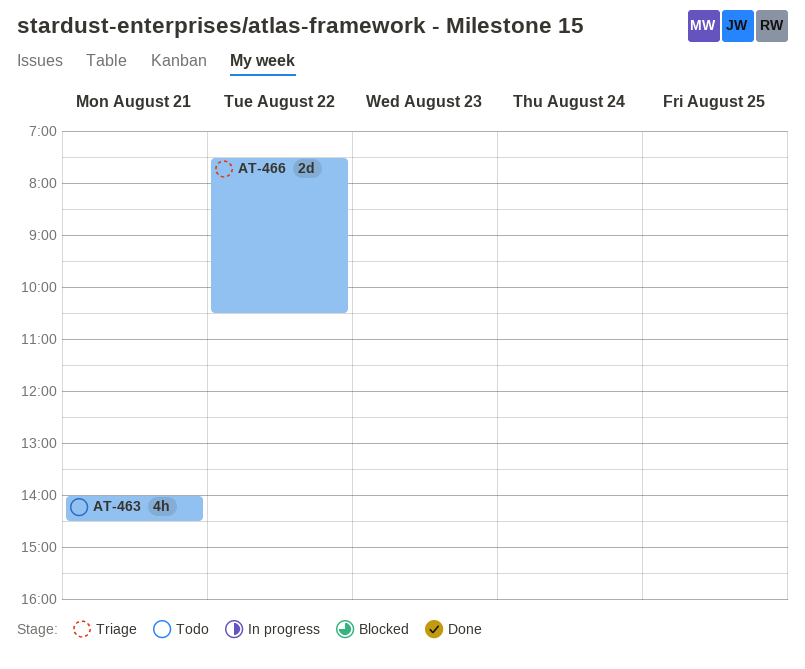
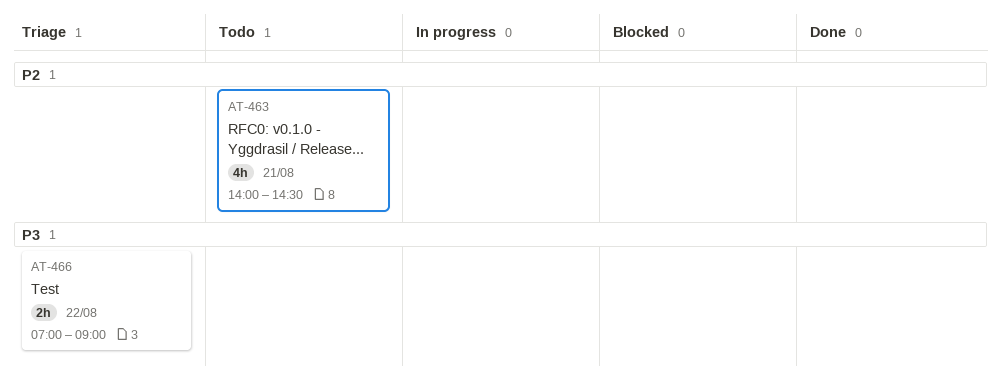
AT-466, estimate: 2d -> 2h
AT-466, begins: 07:30 -> 07:00
AT-466, ends: 10:30 -> 09:00

